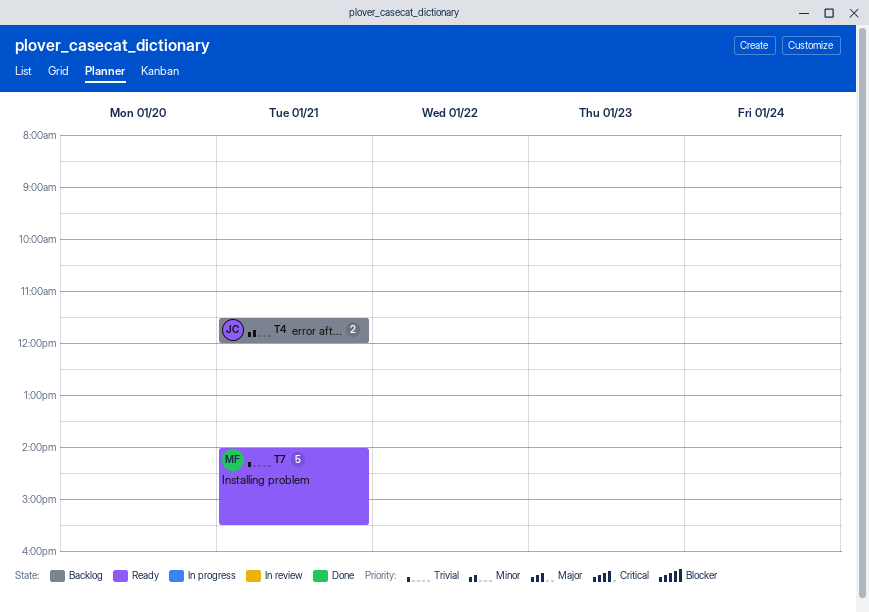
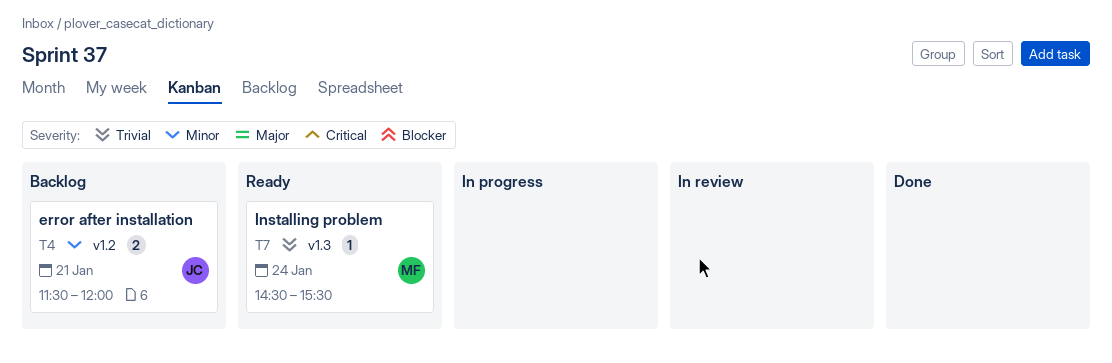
T7, estimate: 5 -> 1
T7, day: Jan 21 -> Jan 24
T7, begins: 14:00 -> 14:30

